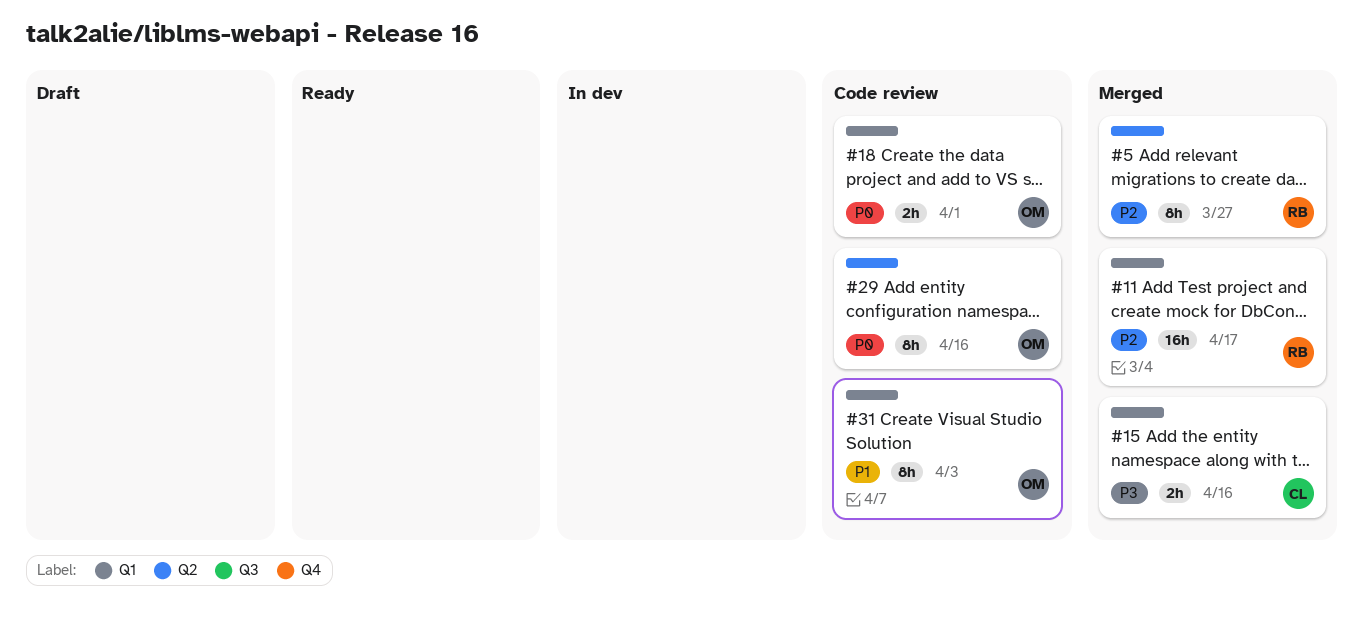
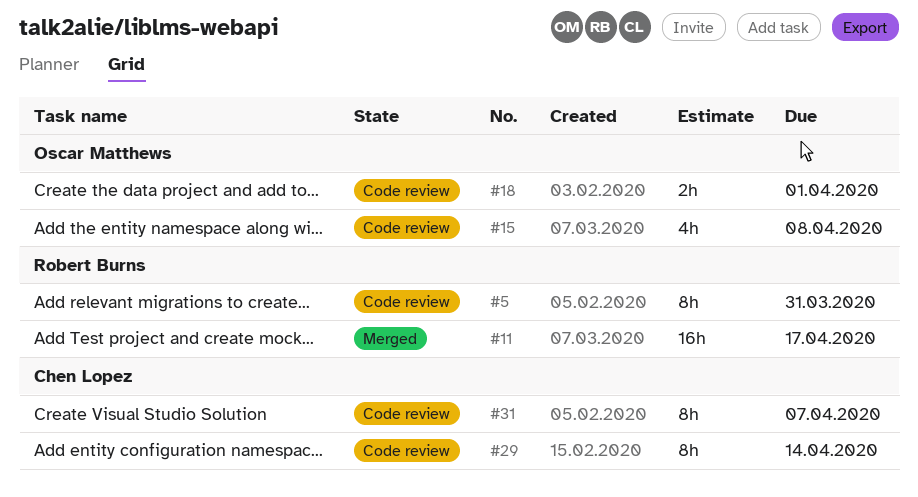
#5, status: Merged -> Code review
#5, due: Mar 27 -> Mar 31
#15, status: Merged -> Code review
#15, owner: Chen Lopez -> Oscar Matthews
#15, estimate: 2h -> 4h
#15, due: Apr 16 -> Apr 8
#29, owner: Oscar Matthews -> Chen Lopez
#29, due: Apr 16 -> Apr 14
#31, owner: Oscar Matthews -> Chen Lopez
#31, due: Apr 3 -> Apr 7

